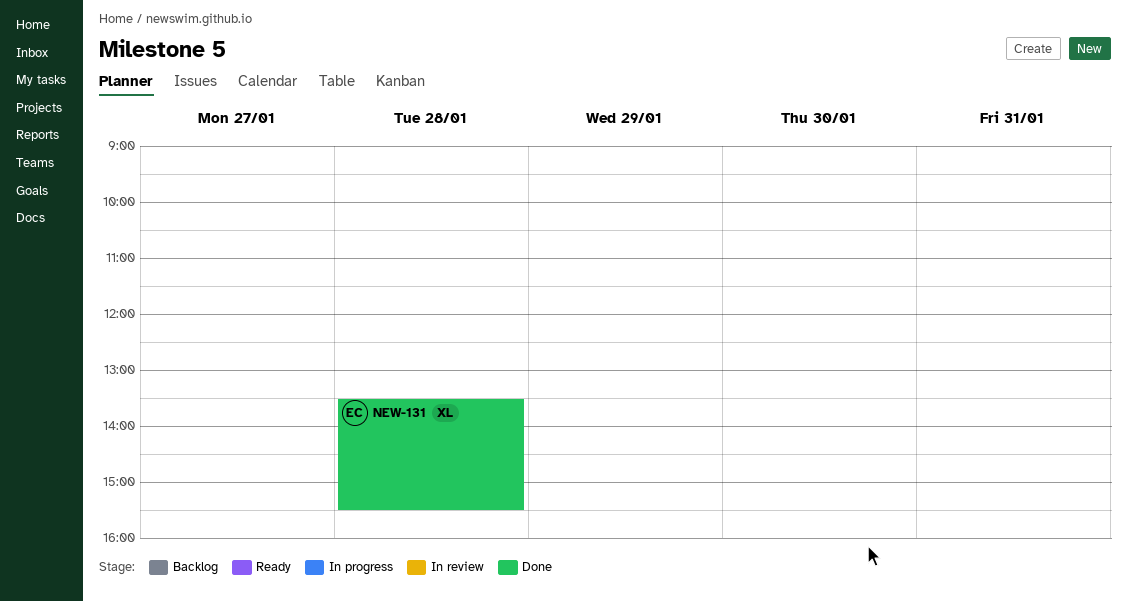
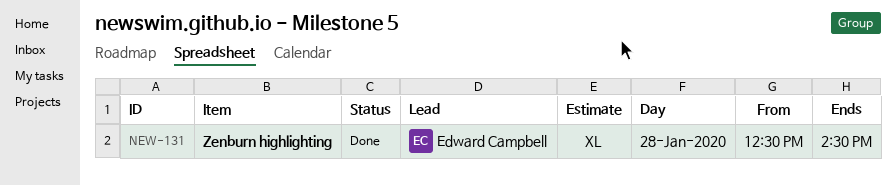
NEW-131, begins: 13:30 -> 12:30
NEW-131, ends: 15:30 -> 14:30

